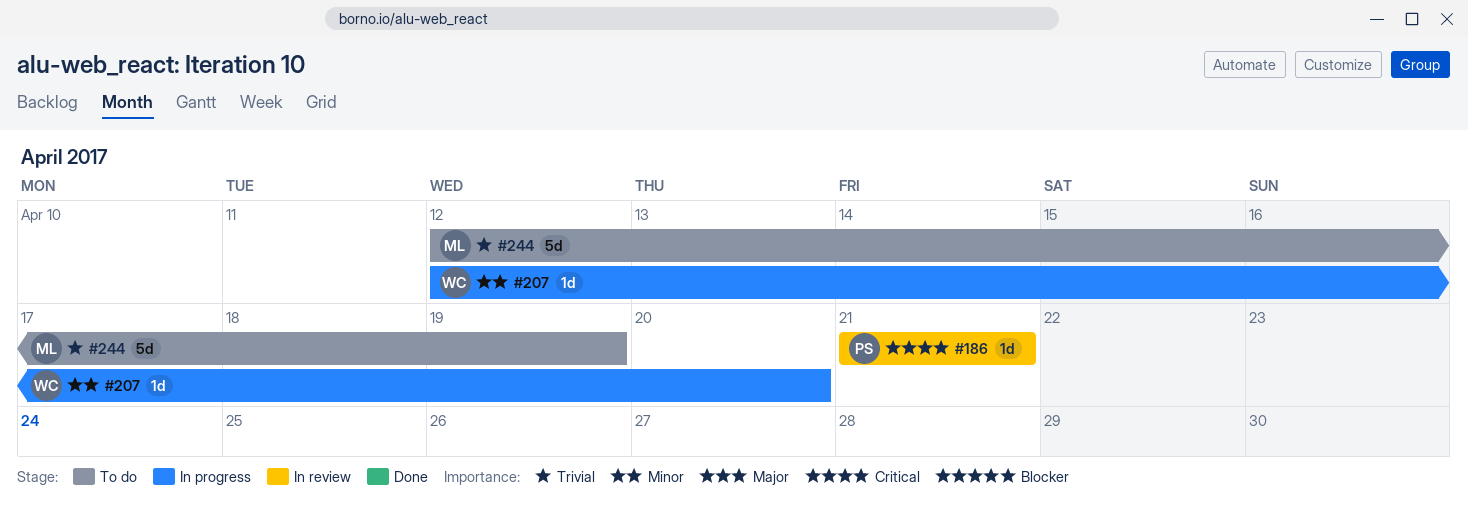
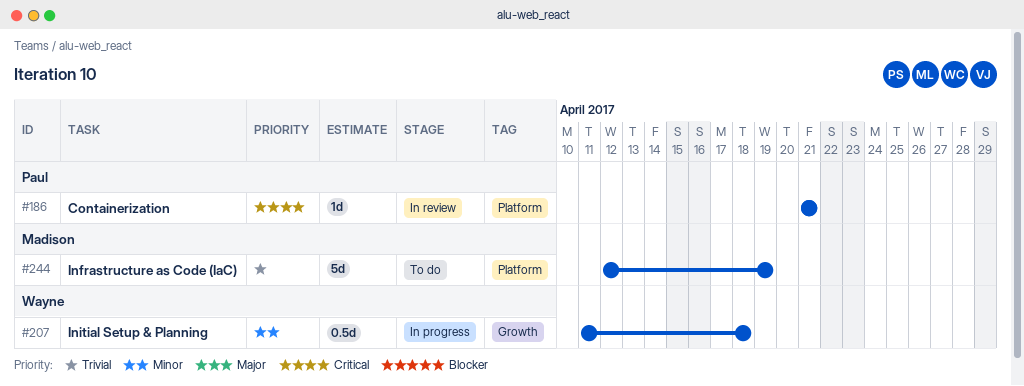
#207, estimate: 1d -> 0.5d
#207, start: Apr 12 -> Apr 11
#207, due: Apr 20 -> Apr 18

